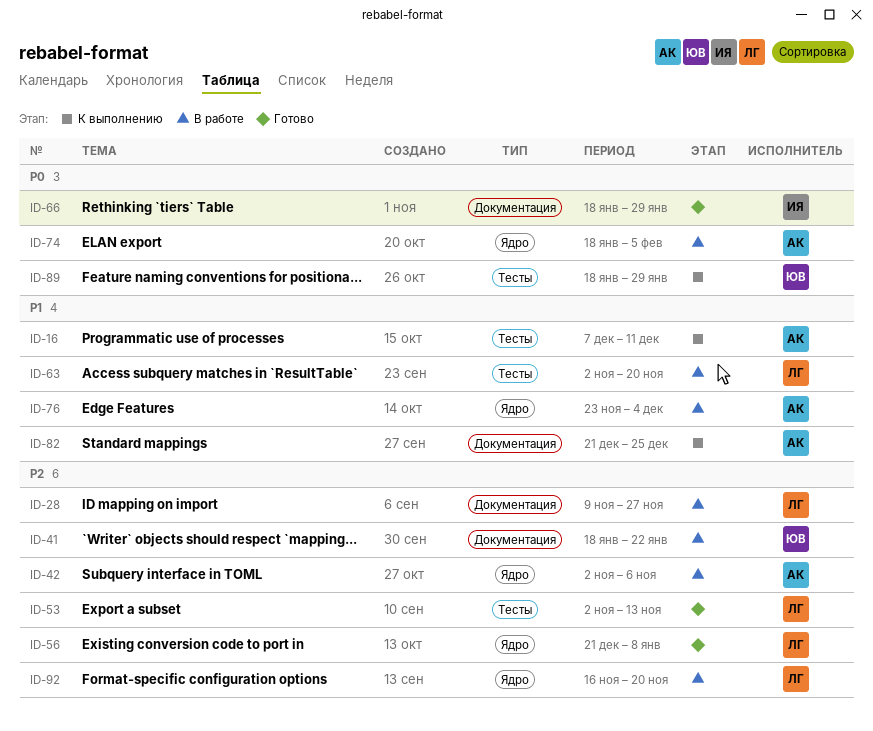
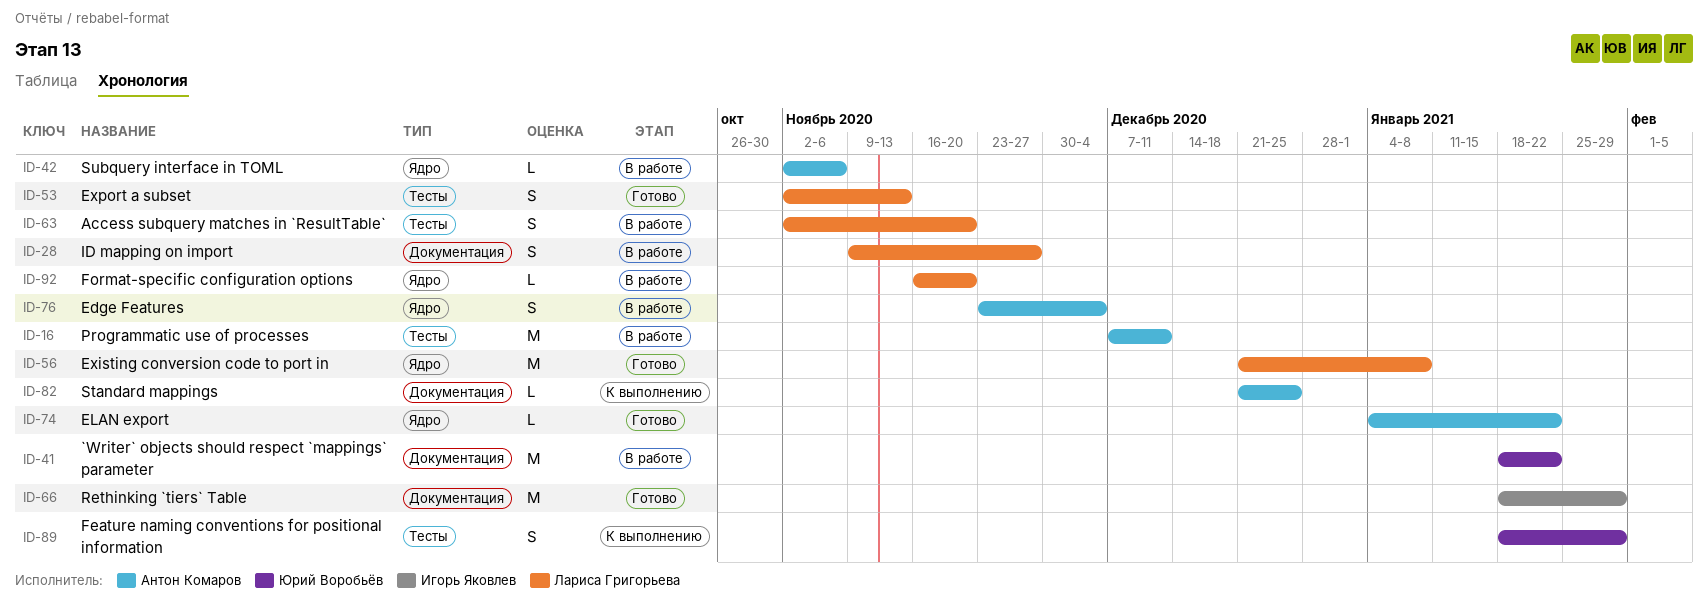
ID-16, status: К выполнению -> В работе
ID-74, status: В работе -> Готово
ID-74, start: Jan 18 -> Jan 4
ID-74, due: Feb 5 -> Jan 22

